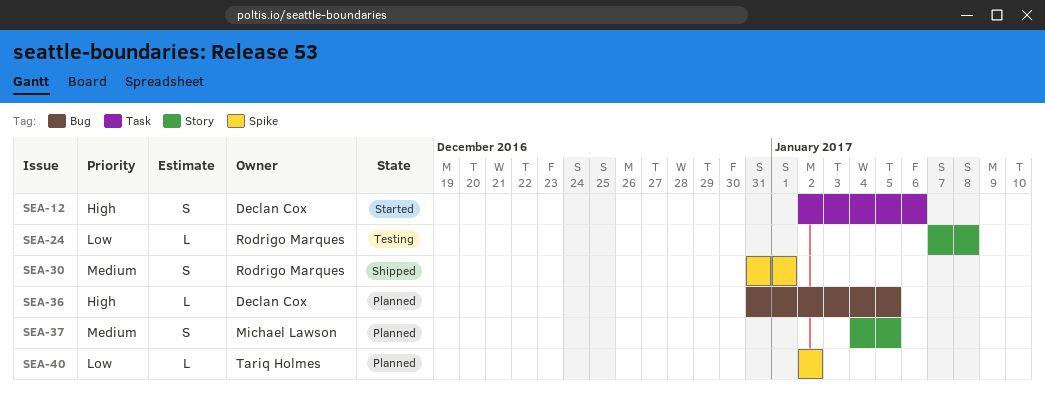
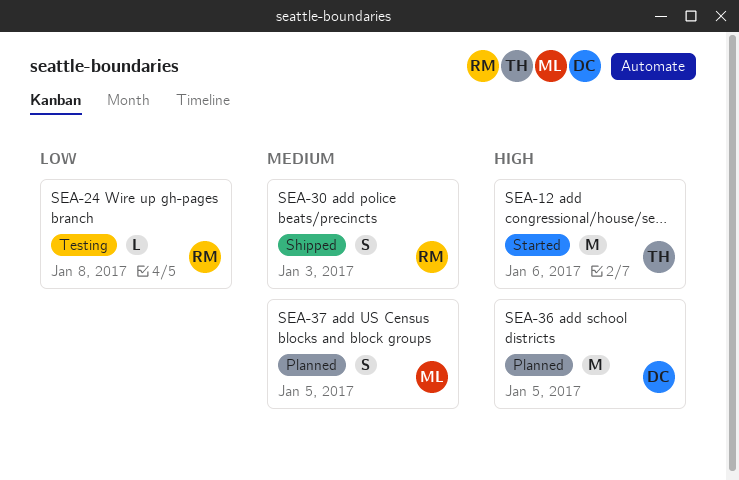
SEA-12, owner: Declan Cox -> Tariq Holmes
SEA-12, estimate: S -> M
SEA-30, due: Jan 1 -> Jan 3
SEA-36, estimate: L -> M
SEA-40: present -> none

